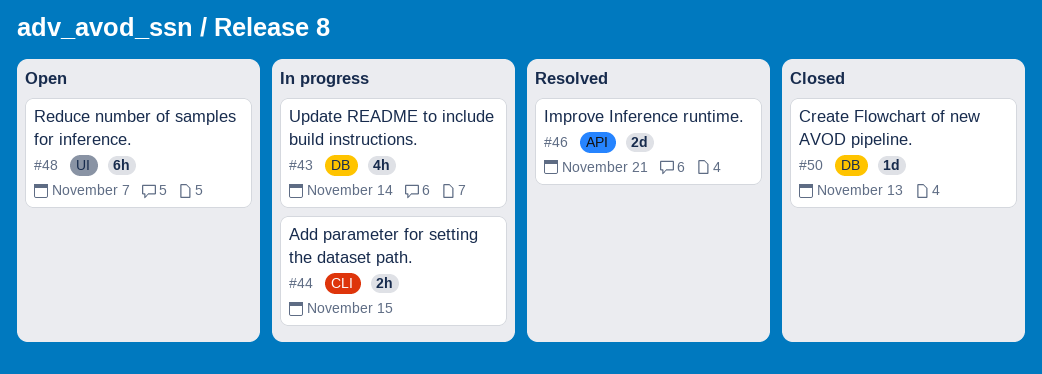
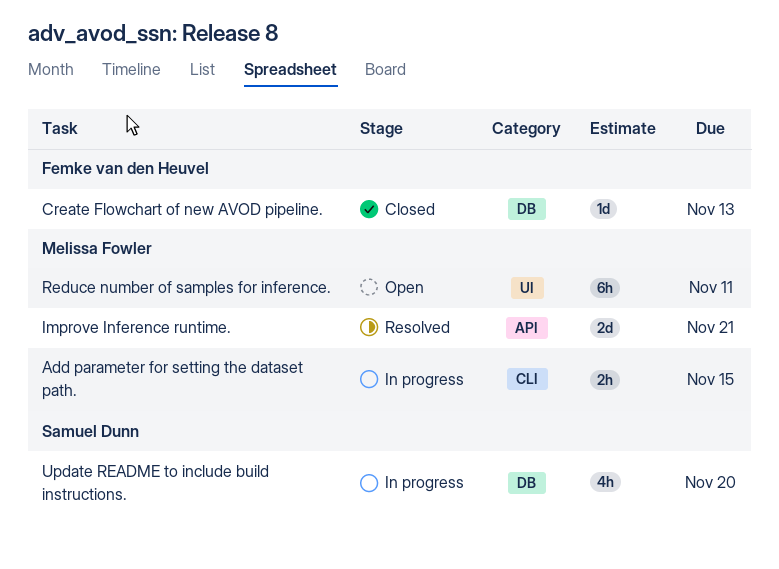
Reduce number of samples for inference., due: Nov 7 -> Nov 11
Update README to include build instructions., due: Nov 14 -> Nov 20

